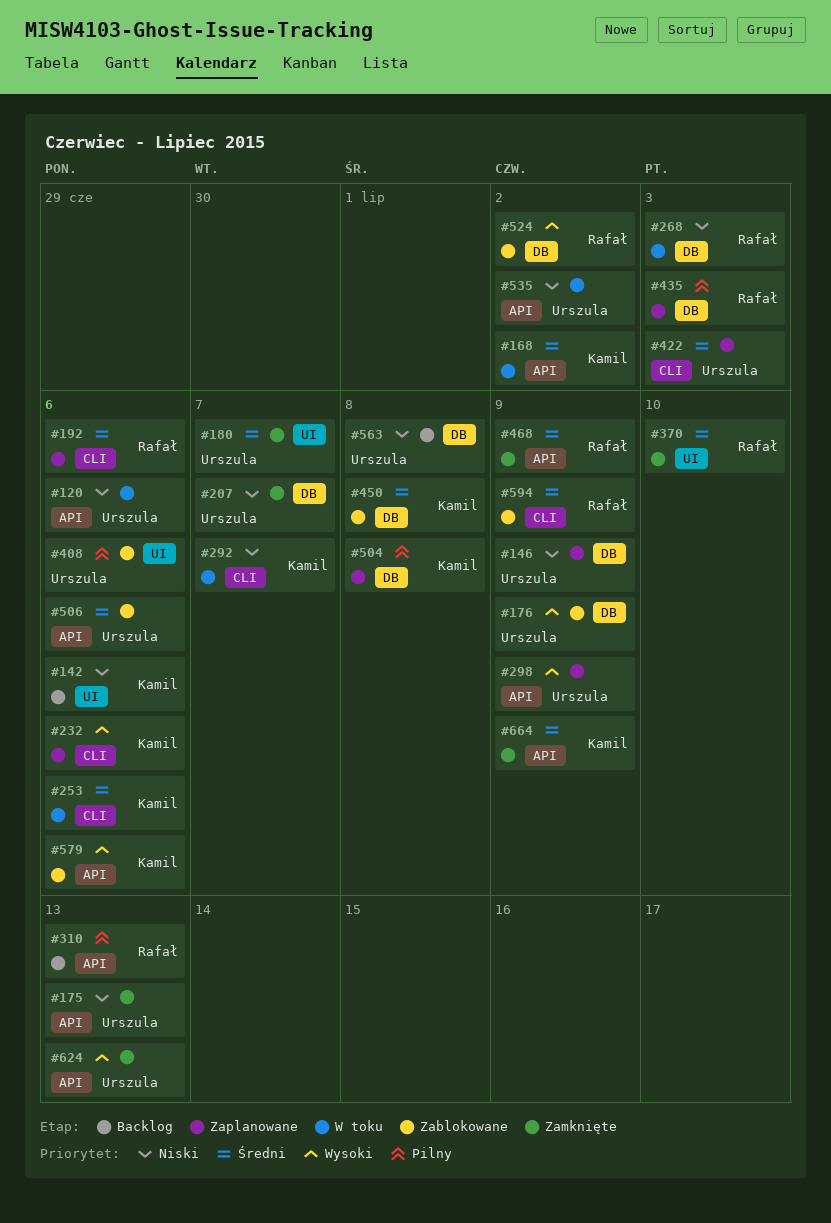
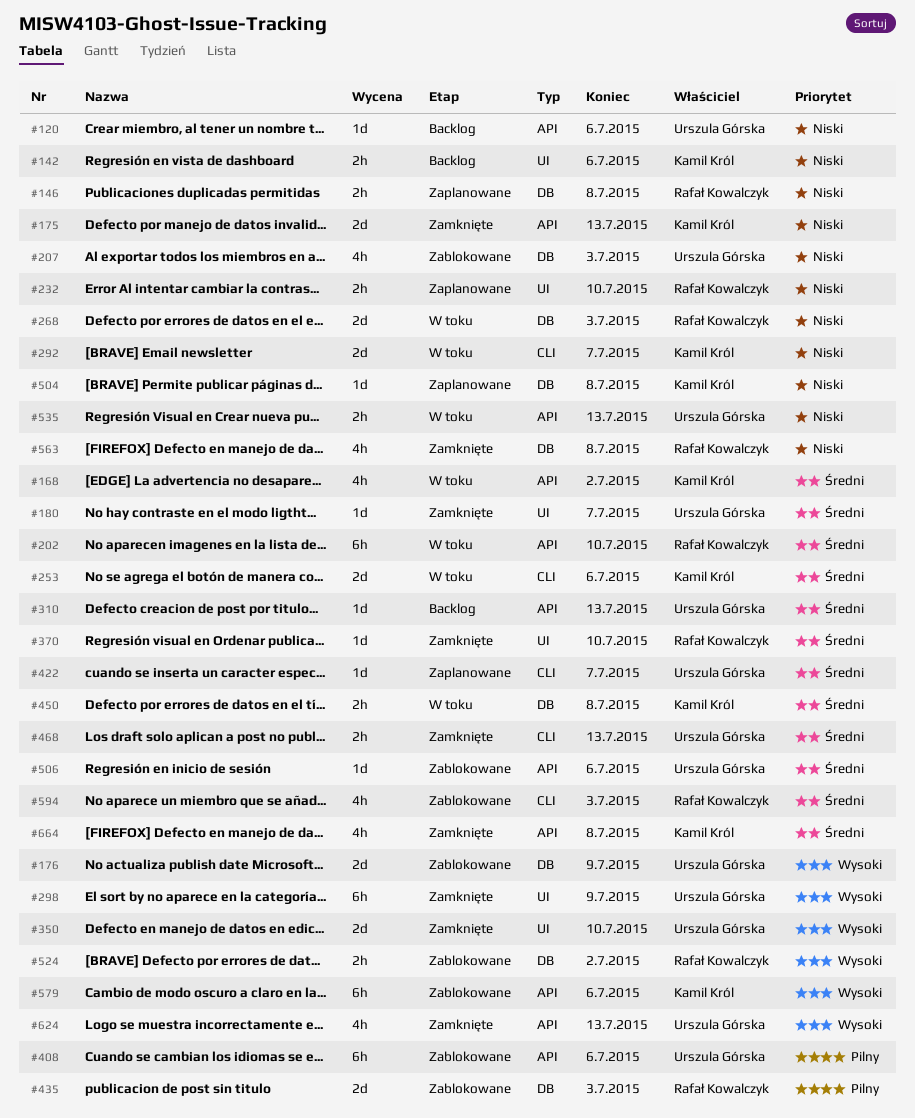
#120, status: W toku -> Backlog
#146, owner: Urszula Górska -> Rafał Kowalczyk
#146, due: Jul 9 -> Jul 8
#175, owner: Urszula Górska -> Kamil Król
#192: present -> none
#202: none -> present
#207, status: Zamknięte -> Zablokowane
#207, due: Jul 7 -> Jul 3
#232, owner: Kamil Król -> Rafał Kowalczyk
#232, priority: Wysoki -> Niski
#232, label: CLI -> UI
#232, due: Jul 6 -> Jul 10
#298, status: Zaplanowane -> Zamknięte
#298, label: API -> UI
#310, owner: Rafał Kowalczyk -> Urszula Górska
#310, priority: Pilny -> Średni
#350: none -> present
#408, label: UI -> API
#422, due: Jul 3 -> Jul 7
#435, status: Zaplanowane -> Zablokowane
#450, status: Zablokowane -> W toku
#468, owner: Rafał Kowalczyk -> Urszula Górska
#468, label: API -> CLI
#468, due: Jul 9 -> Jul 13
#504, priority: Pilny -> Niski
#535, due: Jul 2 -> Jul 13
#563, status: Backlog -> Zamknięte
#563, owner: Urszula Górska -> Rafał Kowalczyk
#594, due: Jul 9 -> Jul 3
#664, due: Jul 9 -> Jul 8

